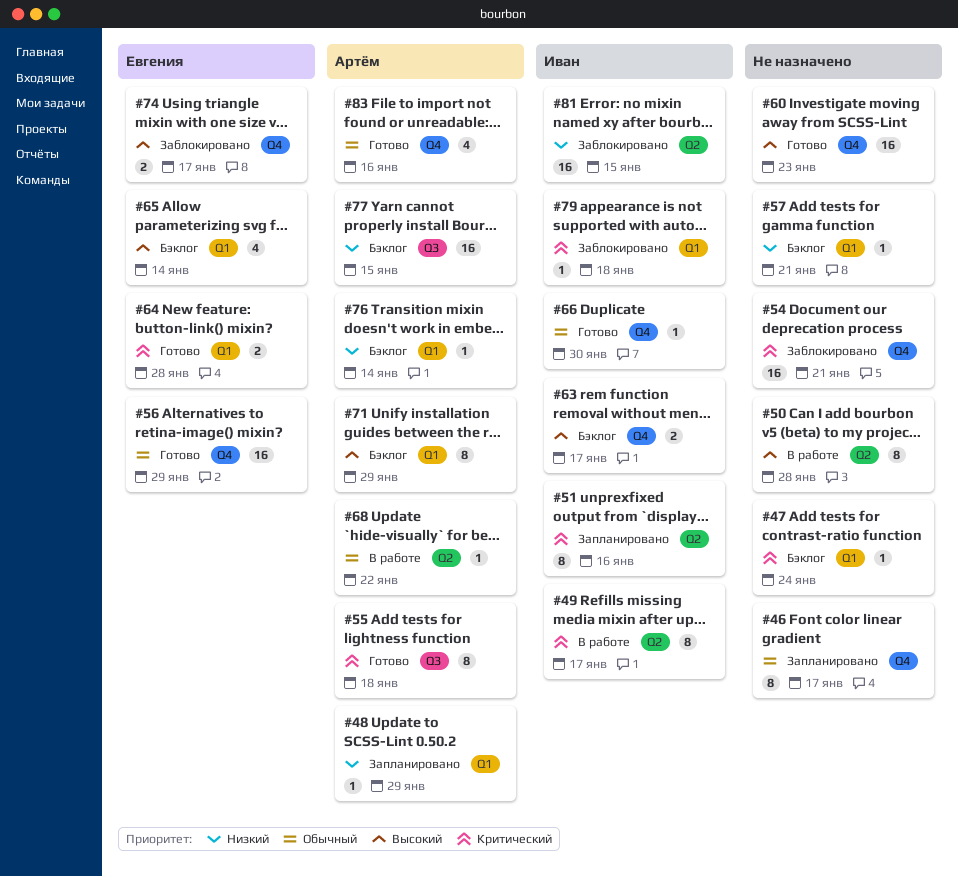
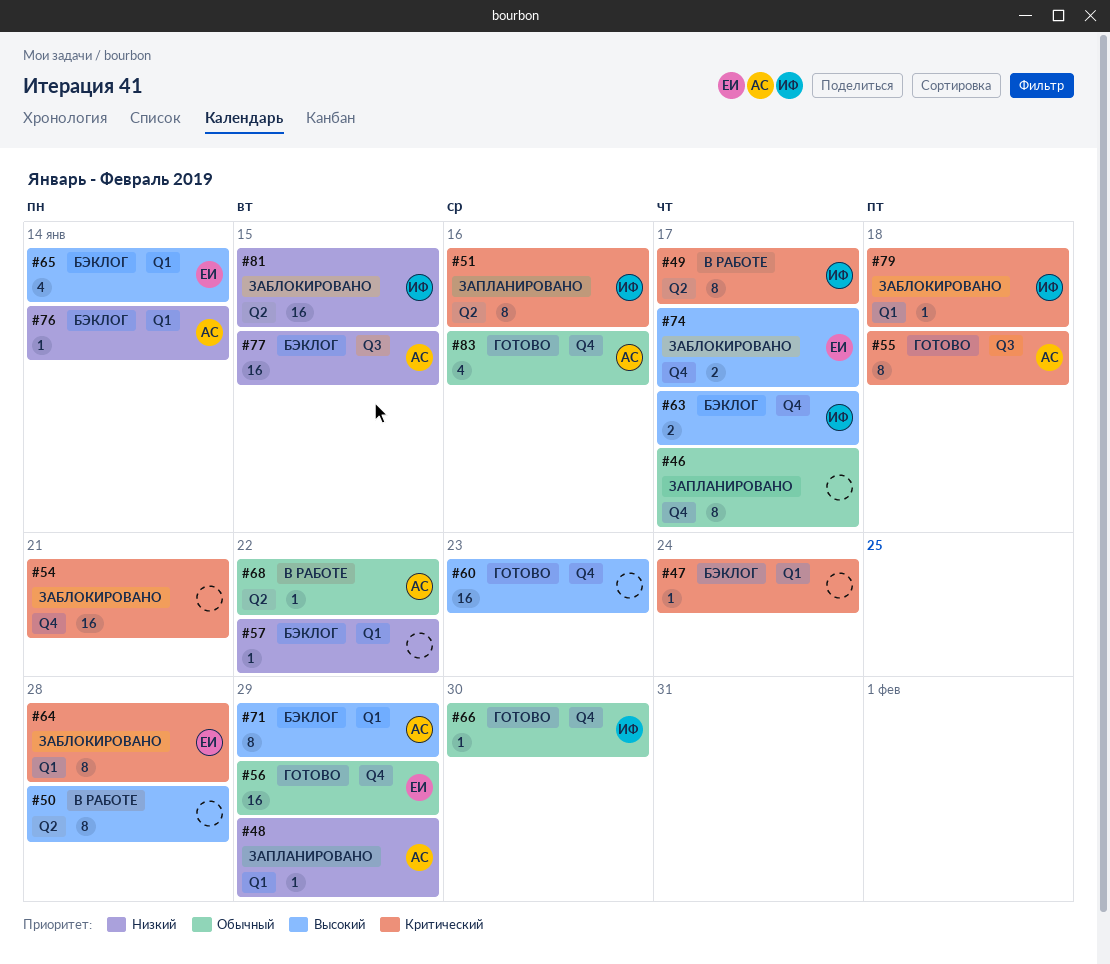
#57, due: Jan 21 -> Jan 22
#64, status: Готово -> Заблокировано
#64, estimate: 2 -> 8

